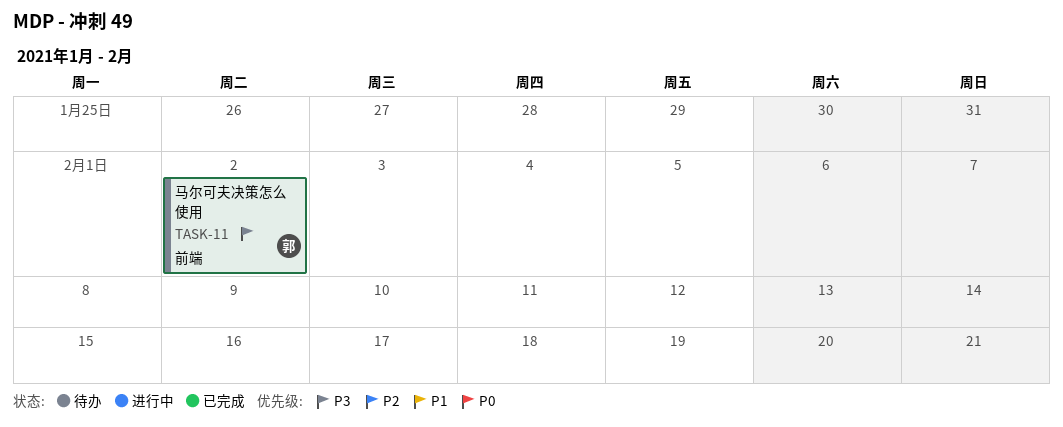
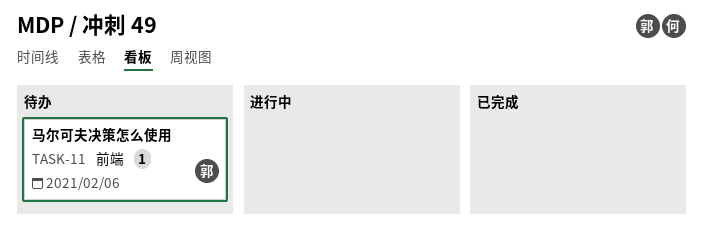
TASK-11, due: Feb 2 -> Feb 6

